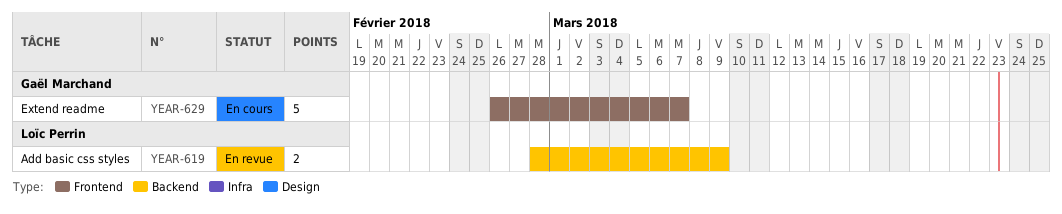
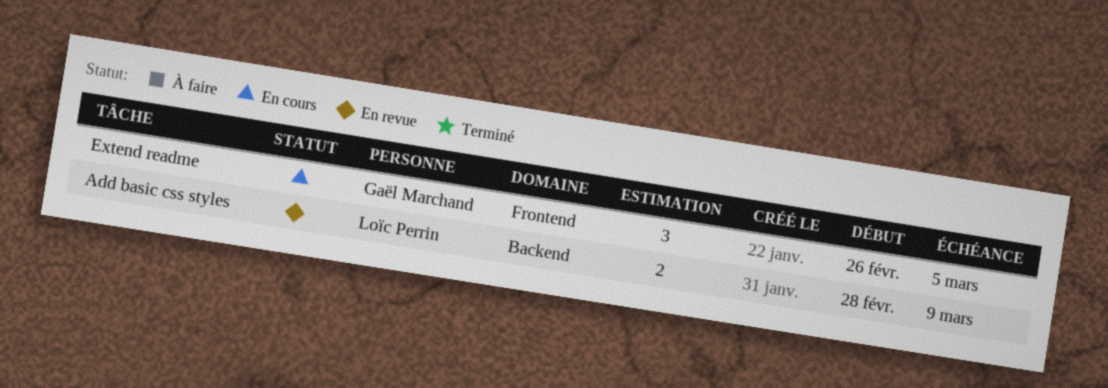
Extend readme, estimate: 5 -> 3
Extend readme, due: Mar 7 -> Mar 5

